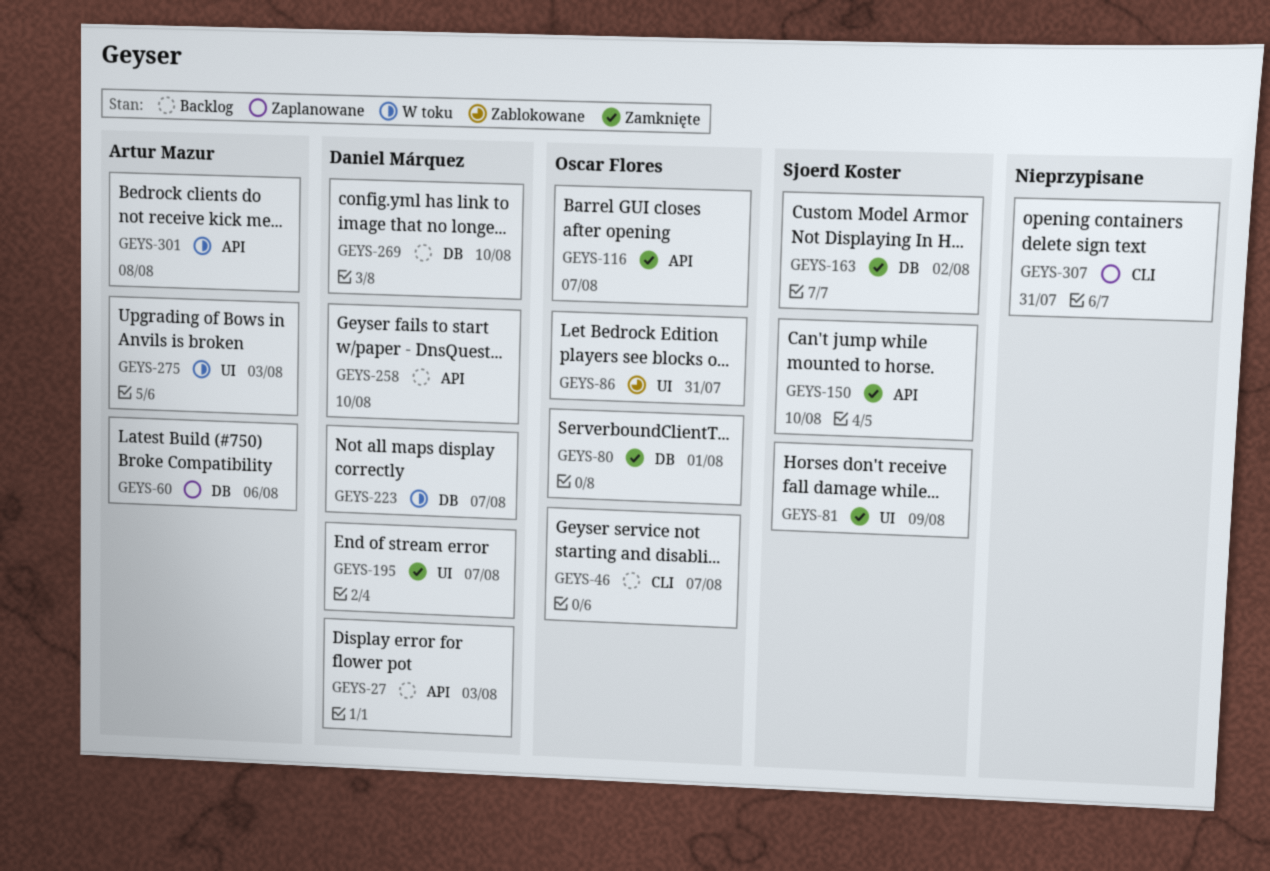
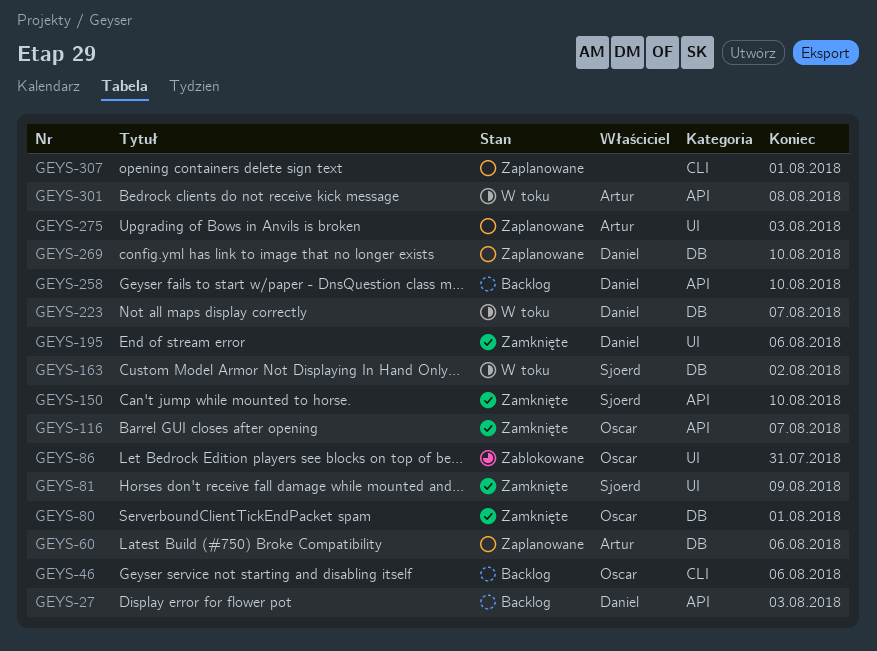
GEYS-46, due: Aug 7 -> Aug 6
GEYS-163, status: Zamknięte -> W toku
GEYS-195, due: Aug 7 -> Aug 6
GEYS-269, status: Backlog -> Zaplanowane
GEYS-275, status: W toku -> Zaplanowane
GEYS-307, due: Jul 31 -> Aug 1

